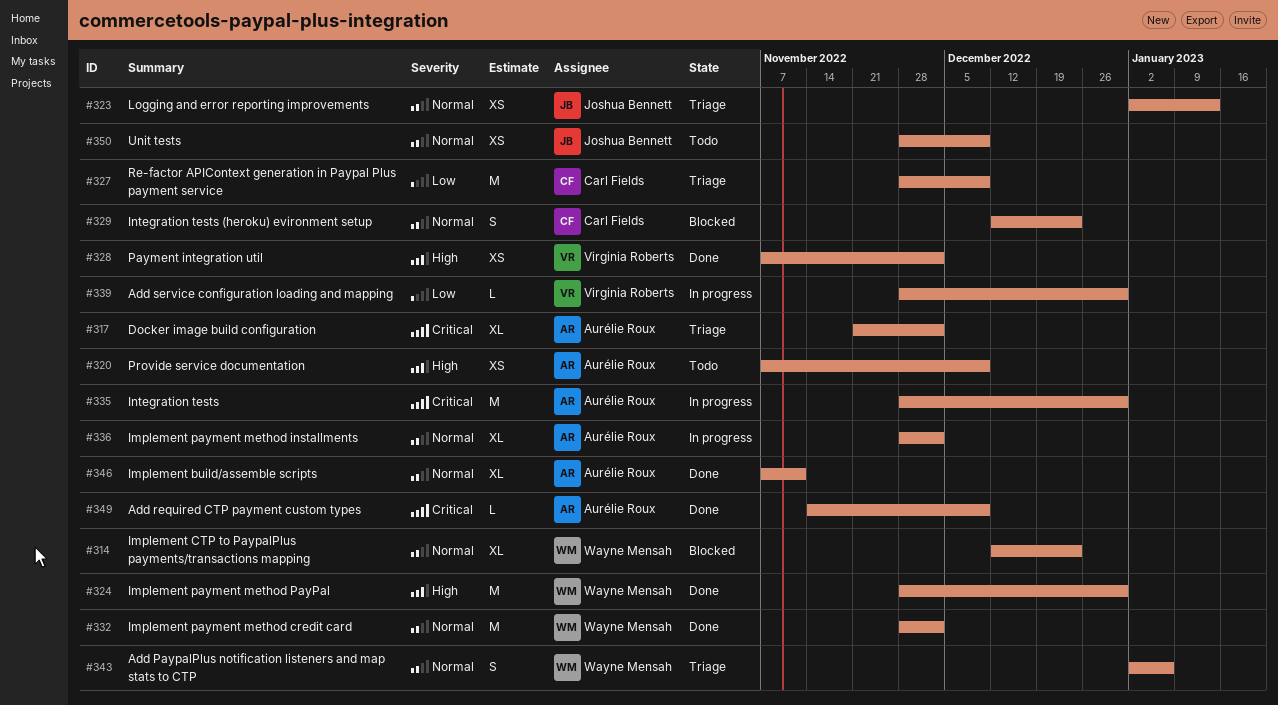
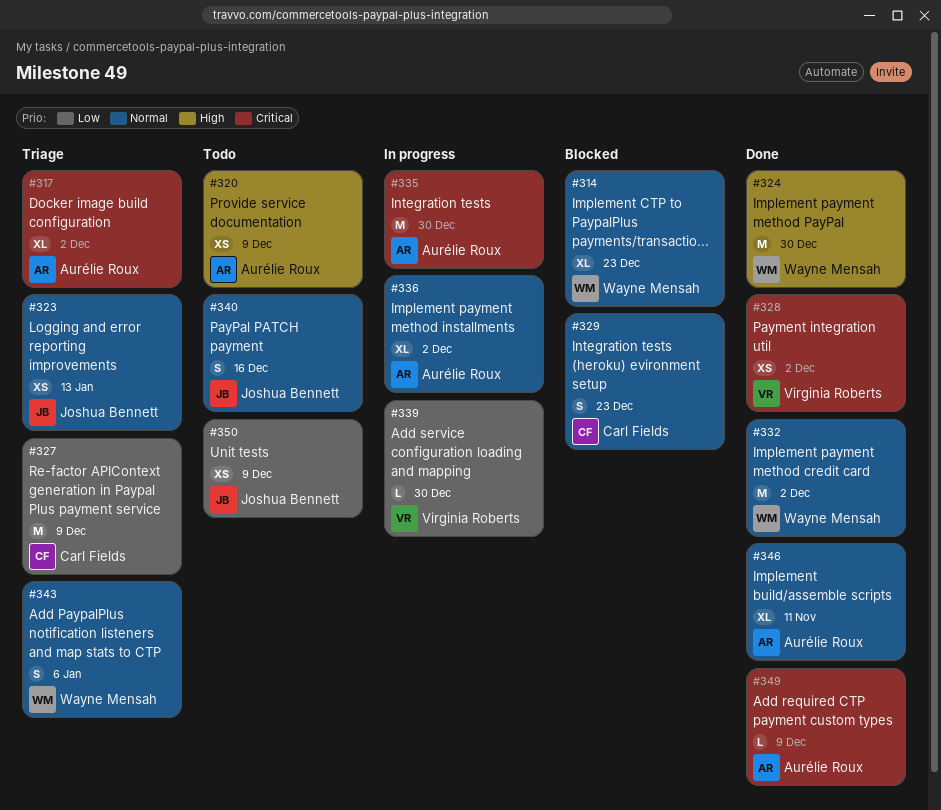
#328, priority: High -> Critical
#340: none -> present
#350, priority: Normal -> Low

